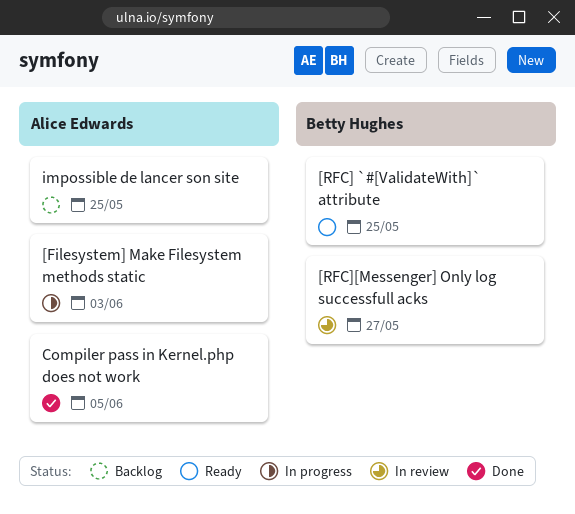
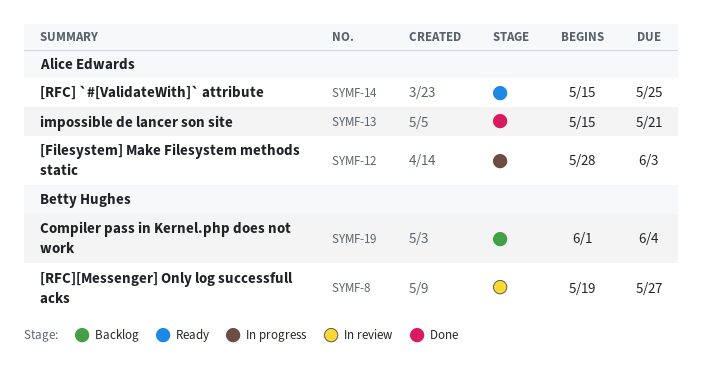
[RFC] `#[ValidateWith]` attribute, owner: Betty Hughes -> Alice Edwards
Compiler pass in Kernel.php does not work, status: Done -> Backlog
Compiler pass in Kernel.php does not work, owner: Alice Edwards -> Betty Hughes
Compiler pass in Kernel.php does not work, due: Jun 5 -> Jun 4
impossible de lancer son site, status: Backlog -> Done
impossible de lancer son site, due: May 25 -> May 21

